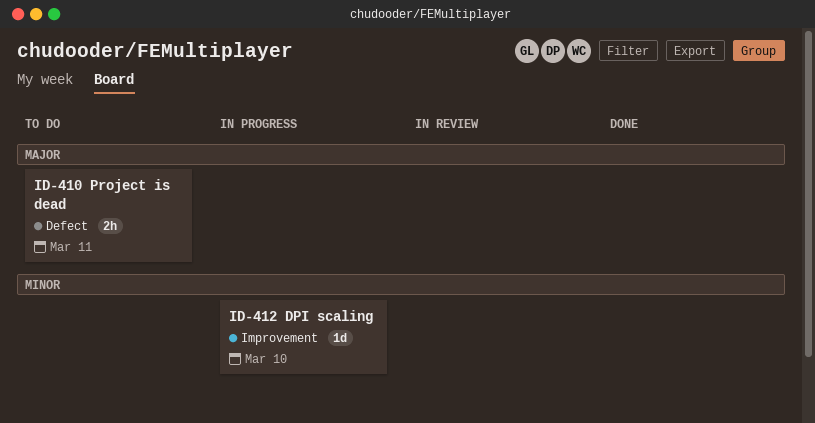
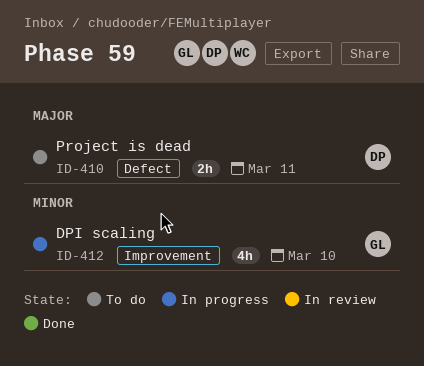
ID-412, estimate: 1d -> 4h

